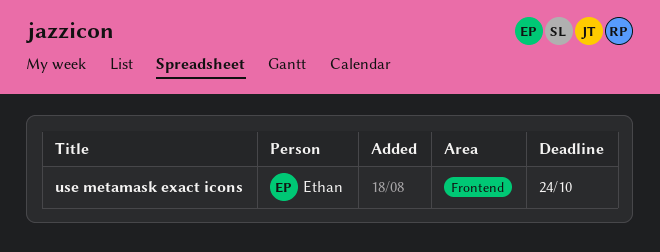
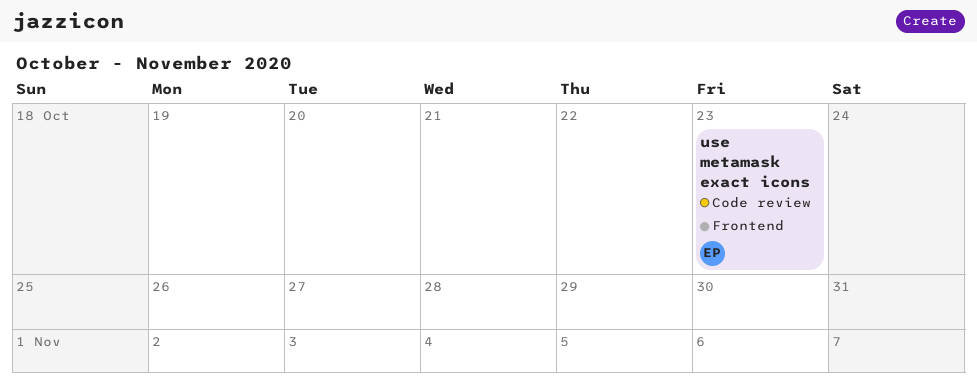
use metamask exact icons, due: Oct 24 -> Oct 23

